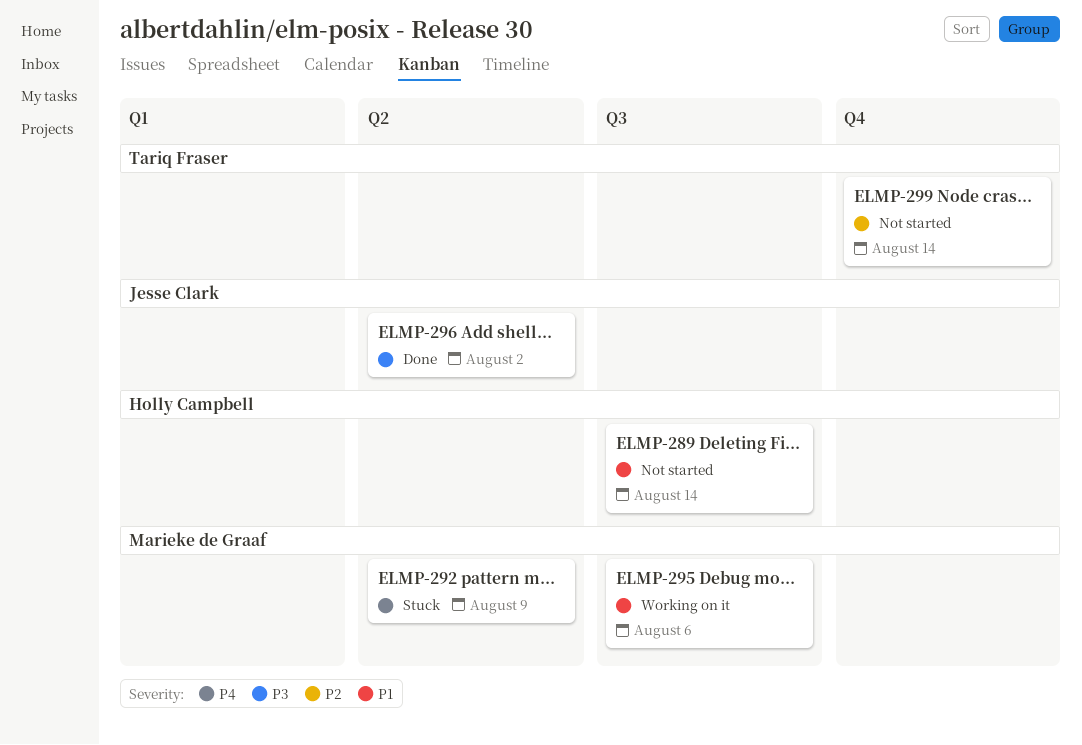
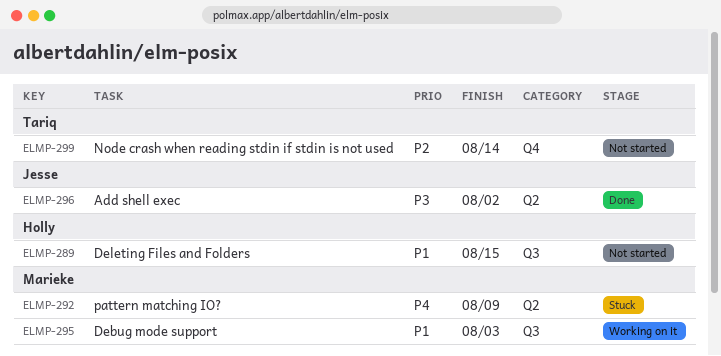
ELMP-289, due: Aug 14 -> Aug 15
ELMP-295, due: Aug 6 -> Aug 3

